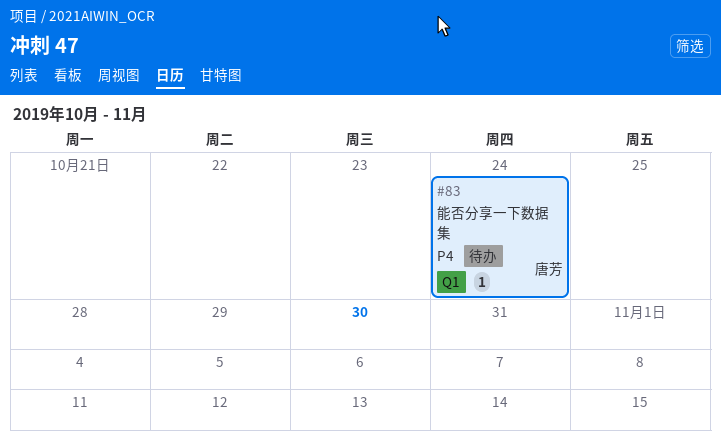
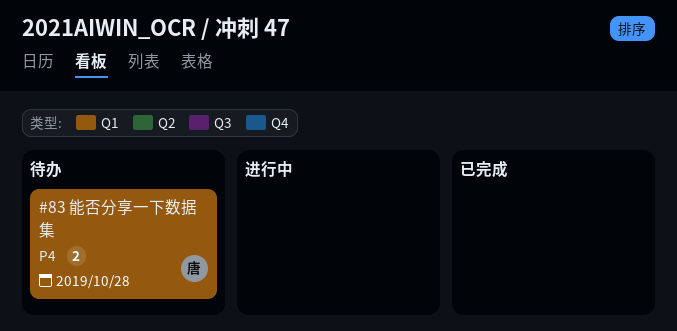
#83, estimate: 1 -> 2
#83, due: Oct 24 -> Oct 28

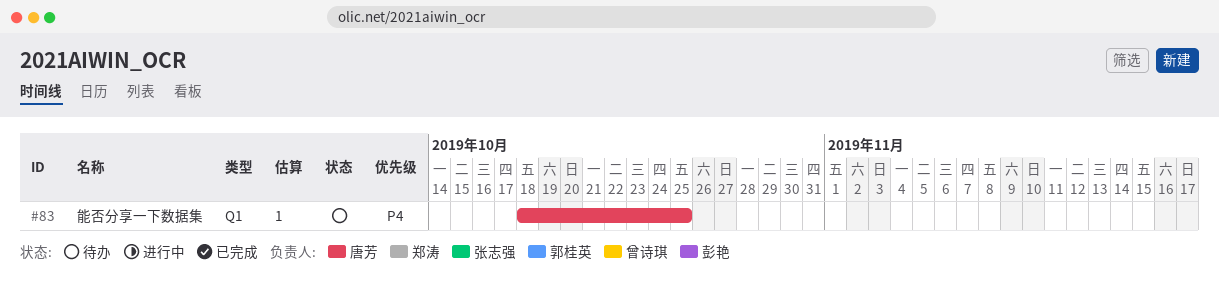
#83, estimate: 2 -> 1
#83, due: Oct 28 -> Oct 25

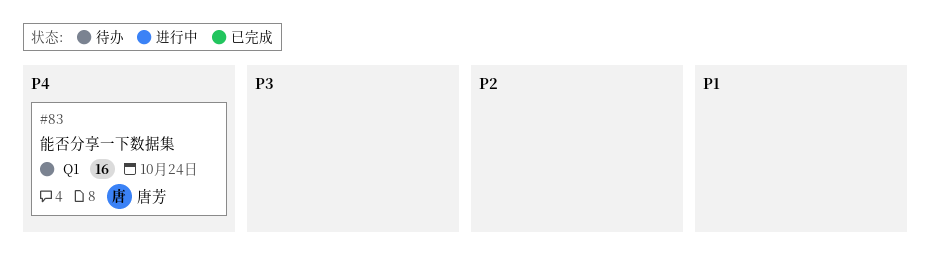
#83, estimate: 1 -> 16
#83, due: Oct 25 -> Oct 24

